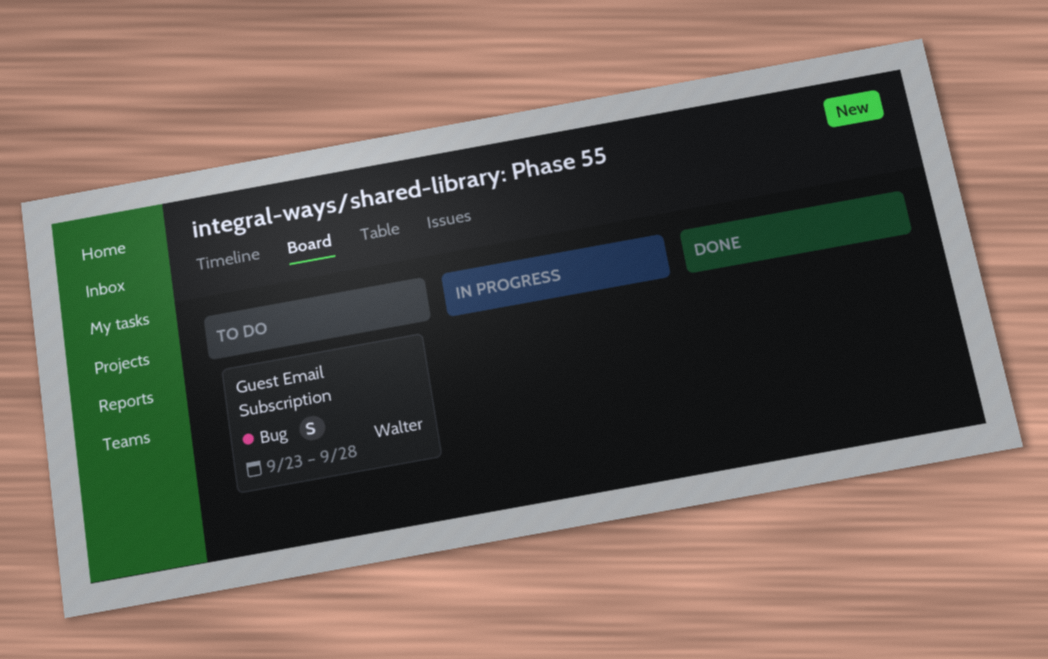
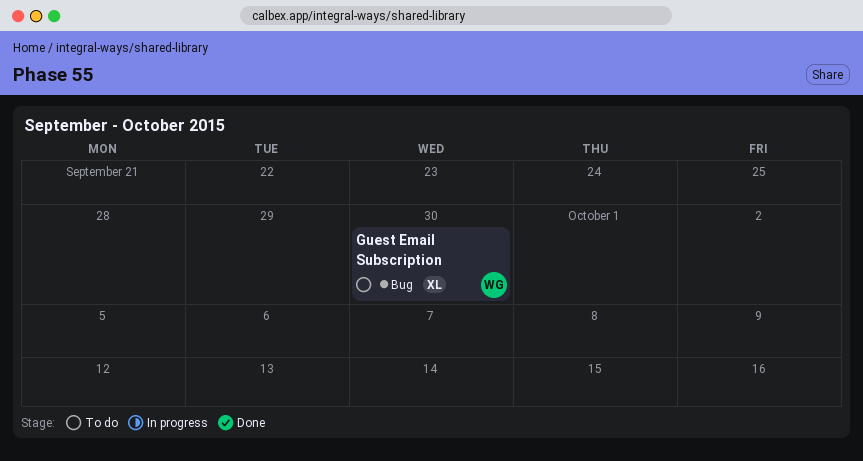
Guest Email Subscription, estimate: S -> XL
Guest Email Subscription, due: Sep 28 -> Sep 30

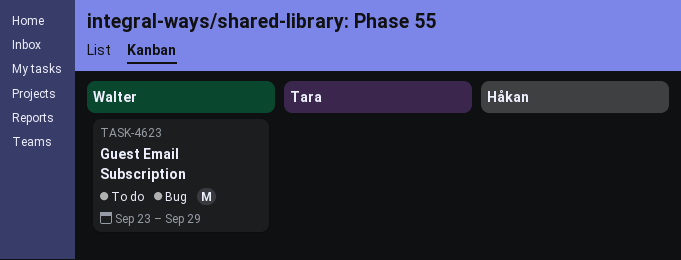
Guest Email Subscription, estimate: XL -> M
Guest Email Subscription, due: Sep 30 -> Sep 29

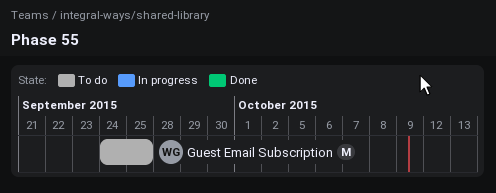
Guest Email Subscription, start: Sep 23 -> Sep 24
Guest Email Subscription, due: Sep 29 -> Sep 25

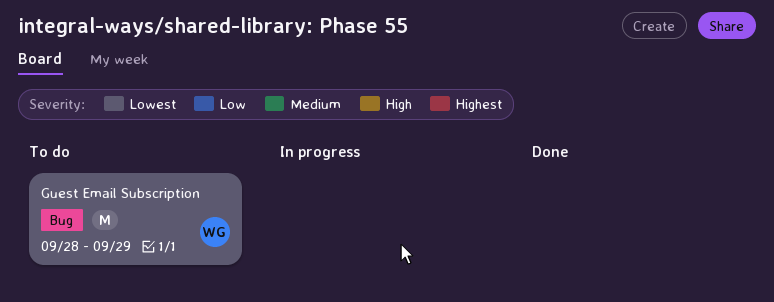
Guest Email Subscription, start: Sep 24 -> Sep 28
Guest Email Subscription, due: Sep 25 -> Sep 29

